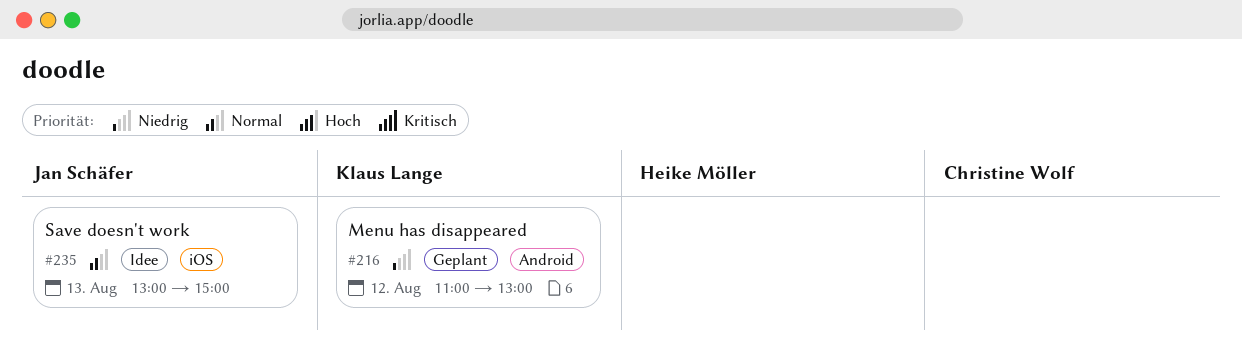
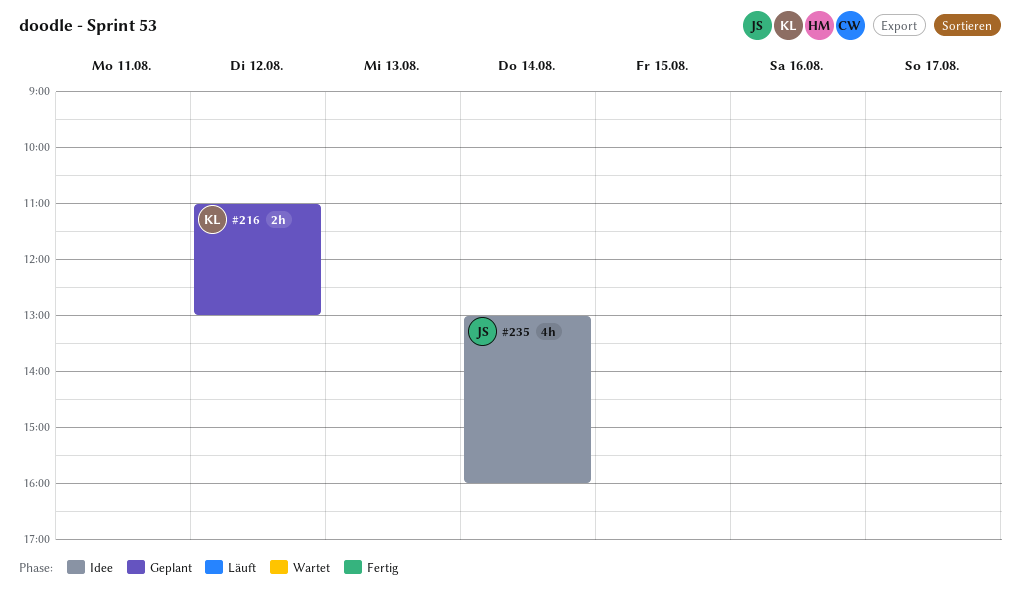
#235, day: Aug 13 -> Aug 14
#235, ends: 15:00 -> 16:00

